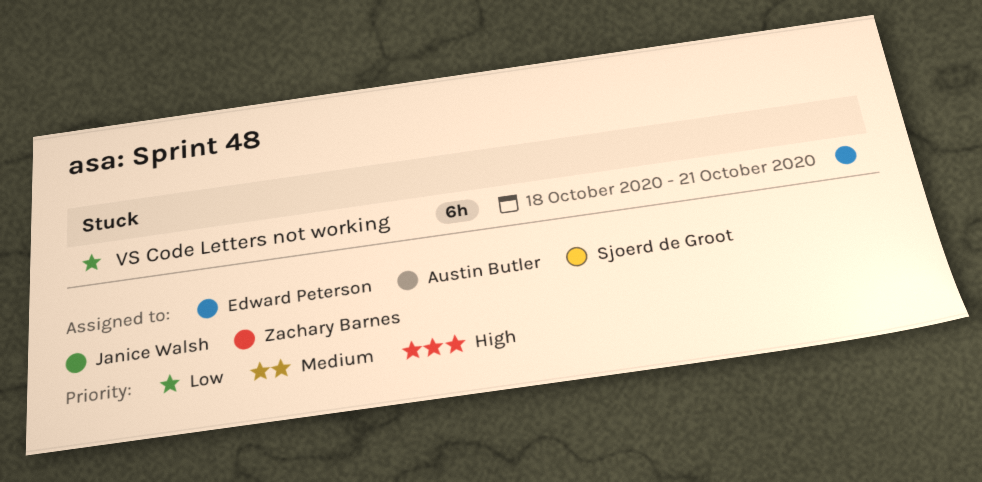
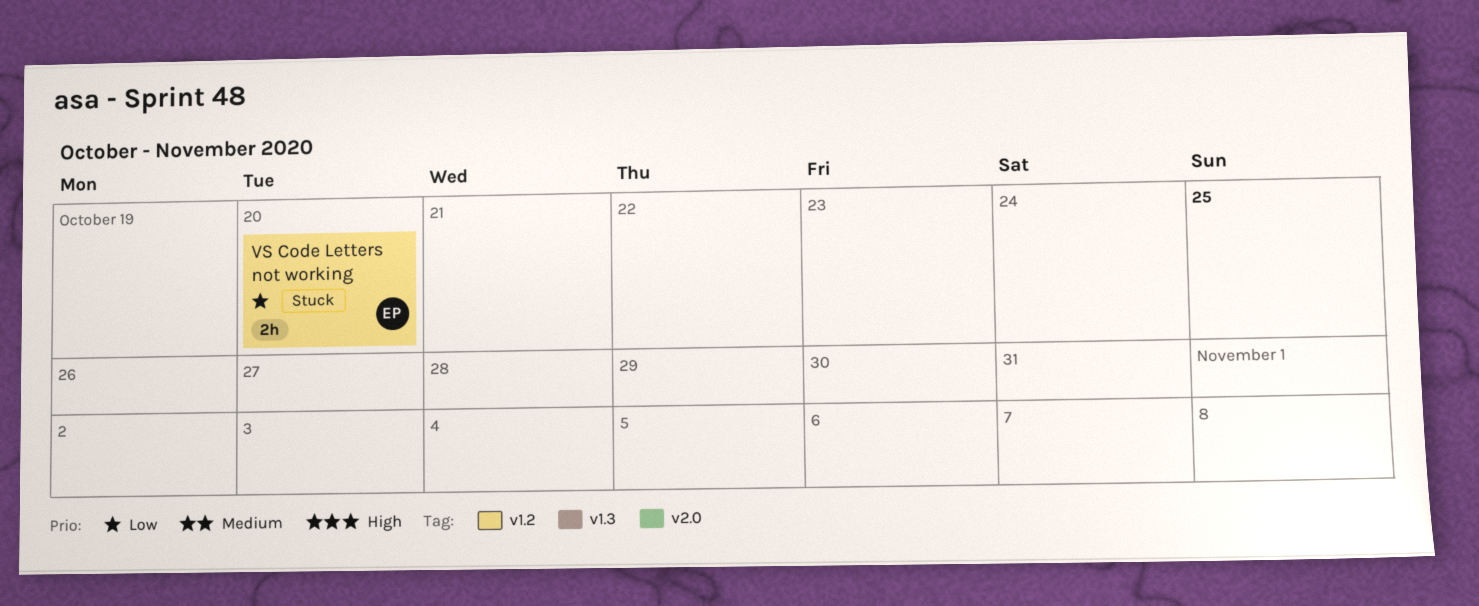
VS Code Letters not working, estimate: 6h -> 2h
VS Code Letters not working, due: Oct 21 -> Oct 20

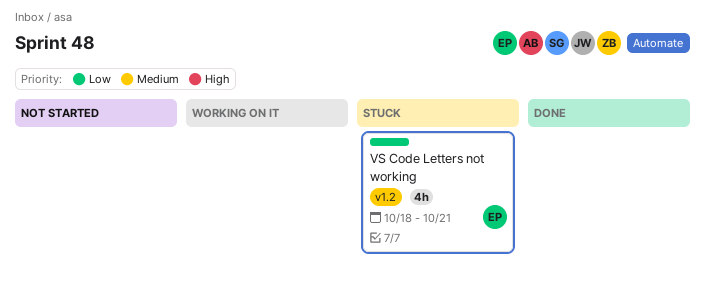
VS Code Letters not working, estimate: 2h -> 4h
VS Code Letters not working, due: Oct 20 -> Oct 21

